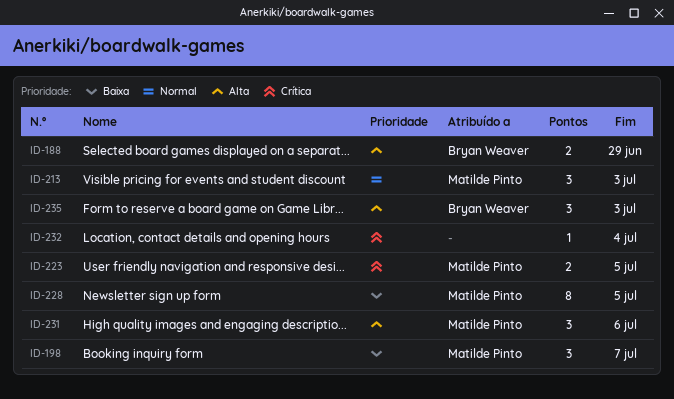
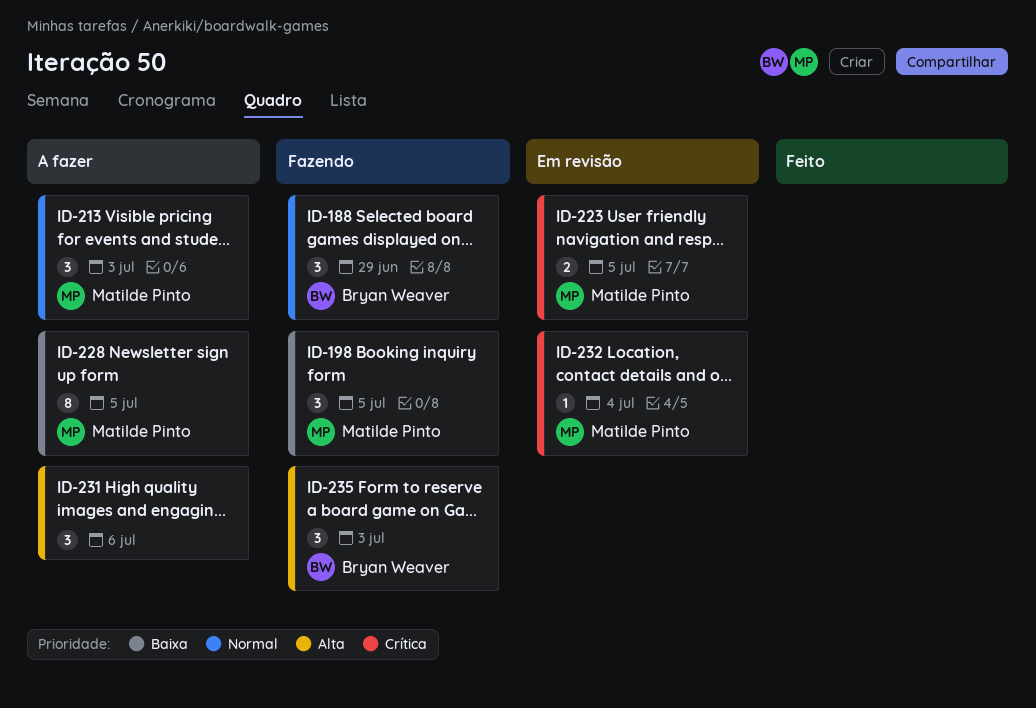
ID-188, priority: Alta -> Normal
ID-188, estimate: 2 -> 3
ID-198, due: Jul 7 -> Jul 5
ID-231, owner: Matilde Pinto -> none
ID-232, owner: none -> Matilde Pinto

